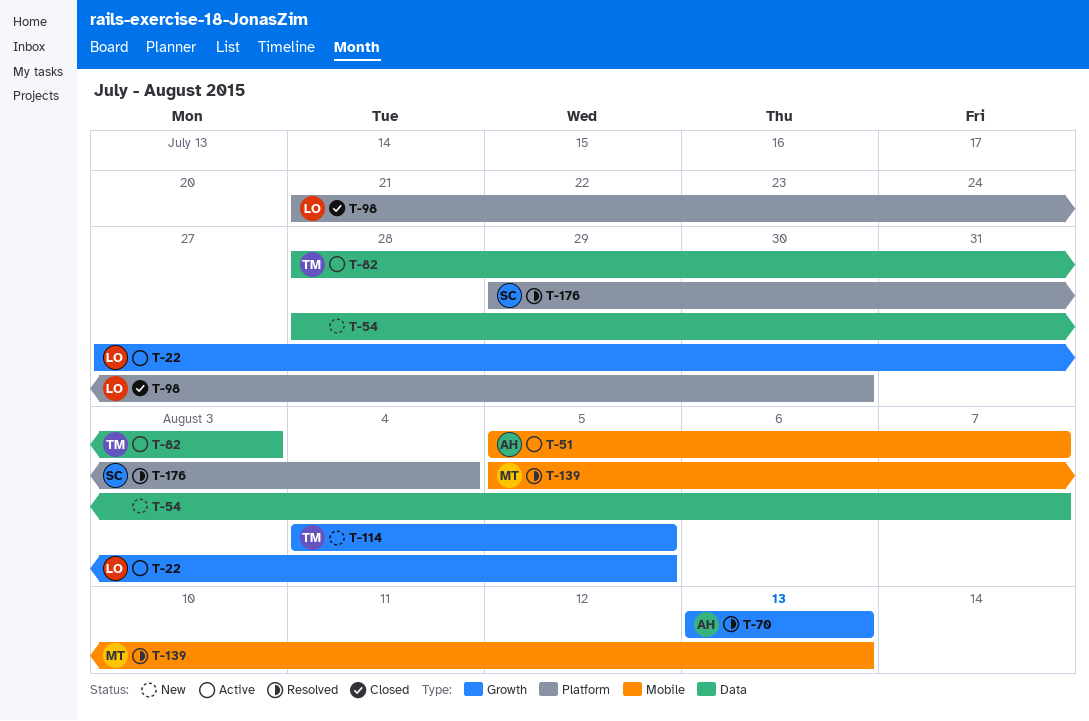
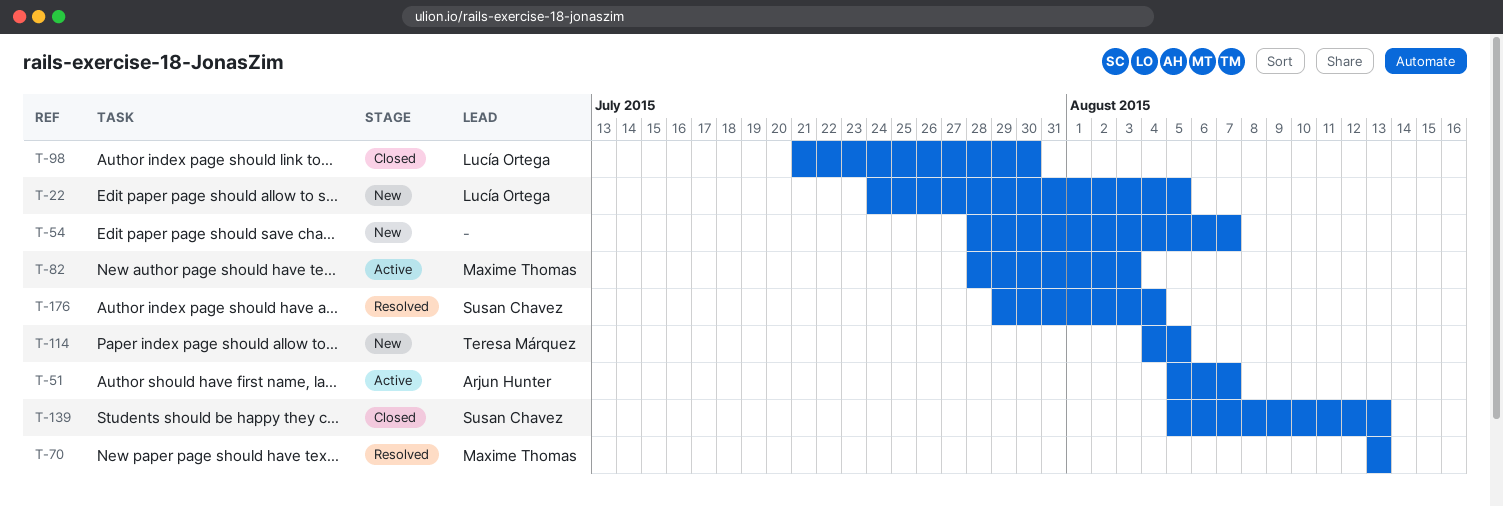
T-22, status: Active -> New
T-22, start: Jul 27 -> Jul 24
T-70, owner: Arjun Hunter -> Maxime Thomas
T-82, owner: Teresa Márquez -> Maxime Thomas
T-139, status: Resolved -> Closed
T-139, owner: Maxime Thomas -> Susan Chavez

